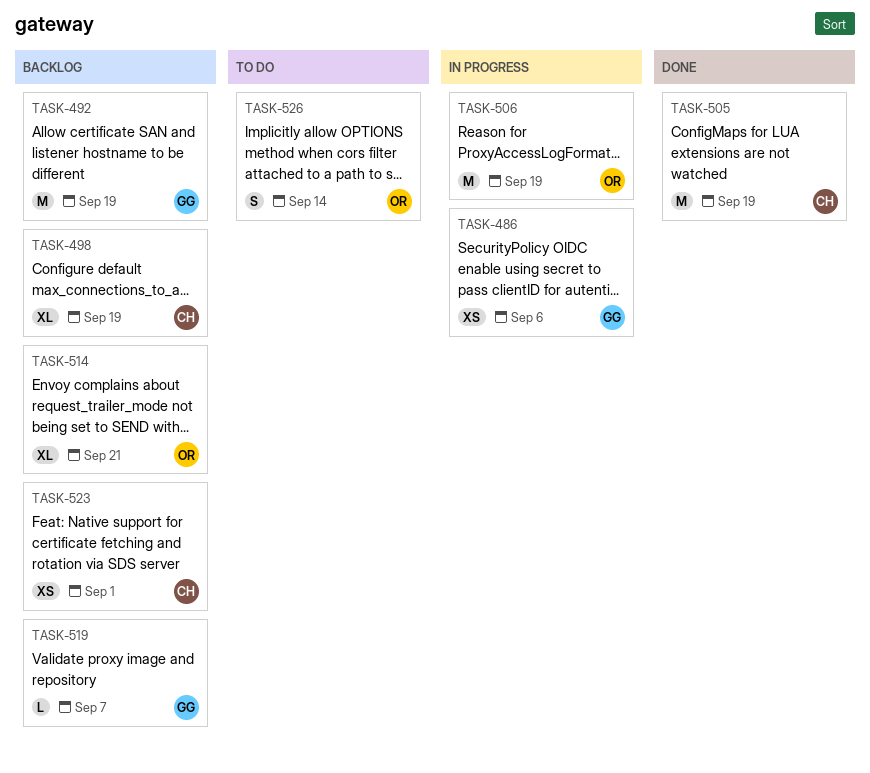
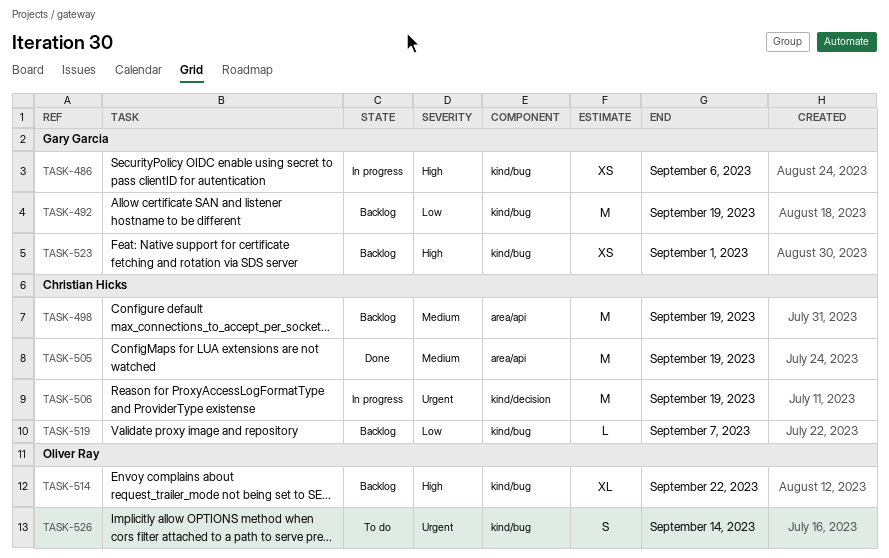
TASK-498, estimate: XL -> M
TASK-506, owner: Oliver Ray -> Christian Hicks
TASK-514, due: Sep 21 -> Sep 22
TASK-519, owner: Gary Garcia -> Christian Hicks
TASK-523, owner: Christian Hicks -> Gary Garcia

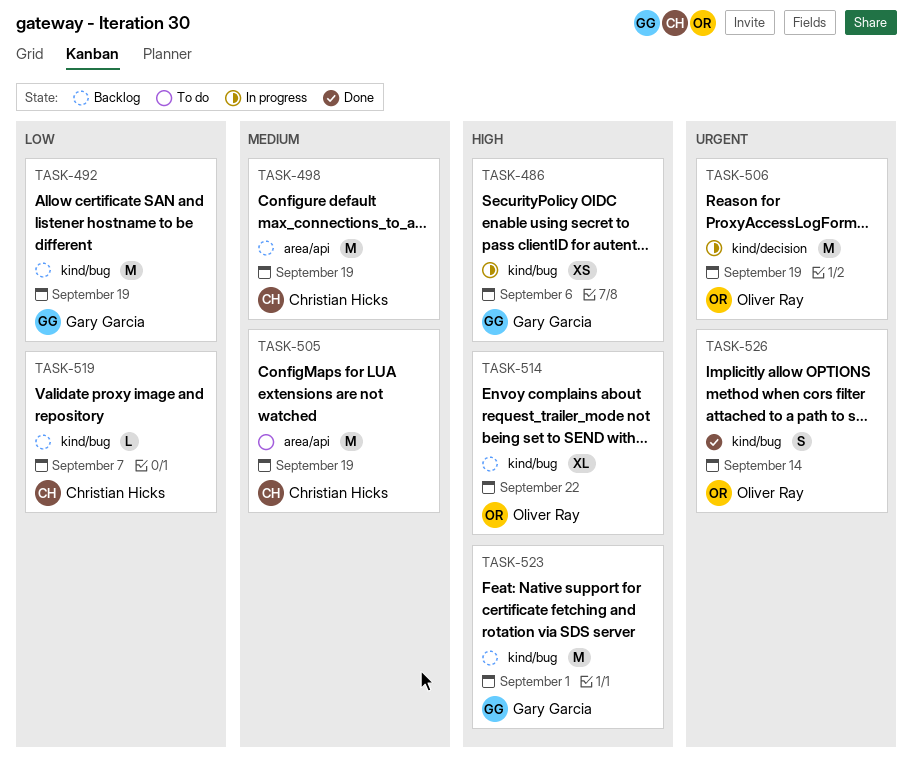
TASK-505, status: Done -> To do
TASK-506, owner: Christian Hicks -> Oliver Ray
TASK-523, estimate: XS -> M
TASK-526, status: To do -> Done

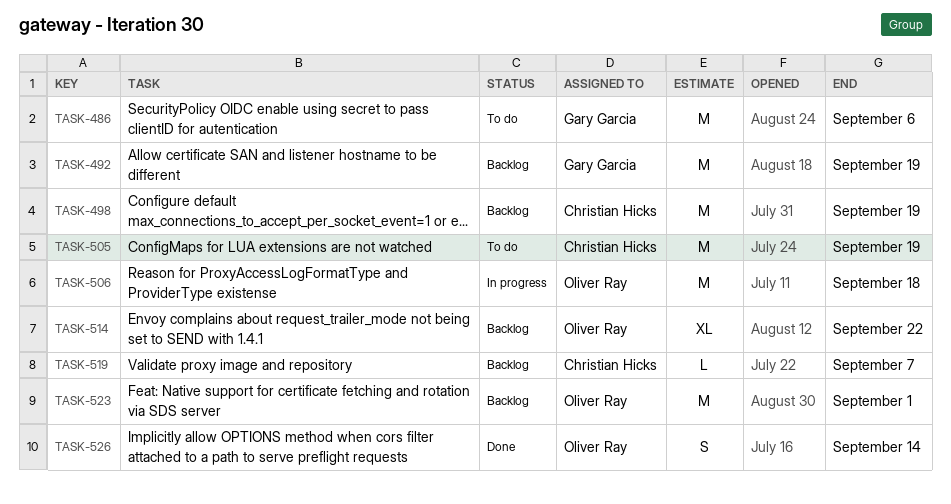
TASK-486, status: In progress -> To do
TASK-486, estimate: XS -> M
TASK-506, due: Sep 19 -> Sep 18
TASK-523, owner: Gary Garcia -> Oliver Ray

